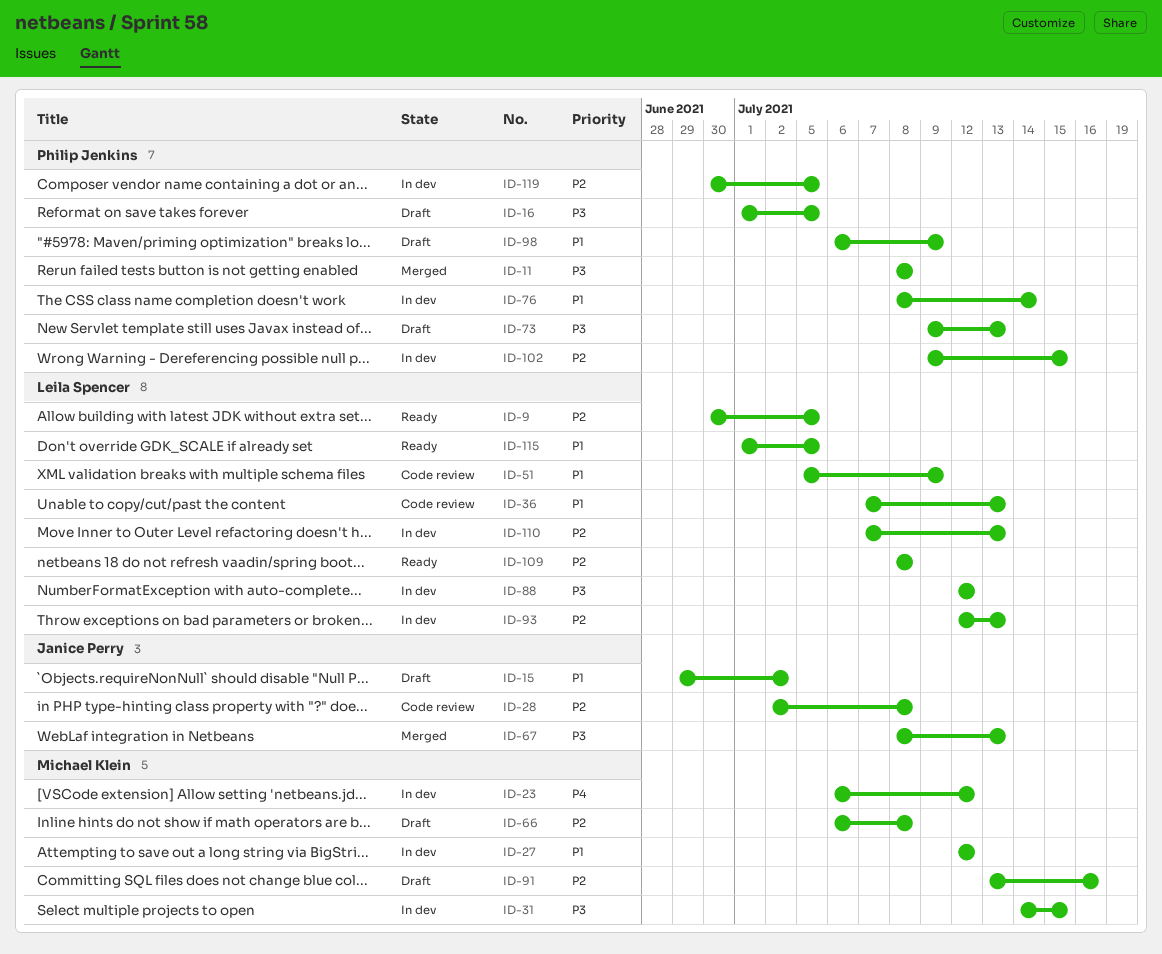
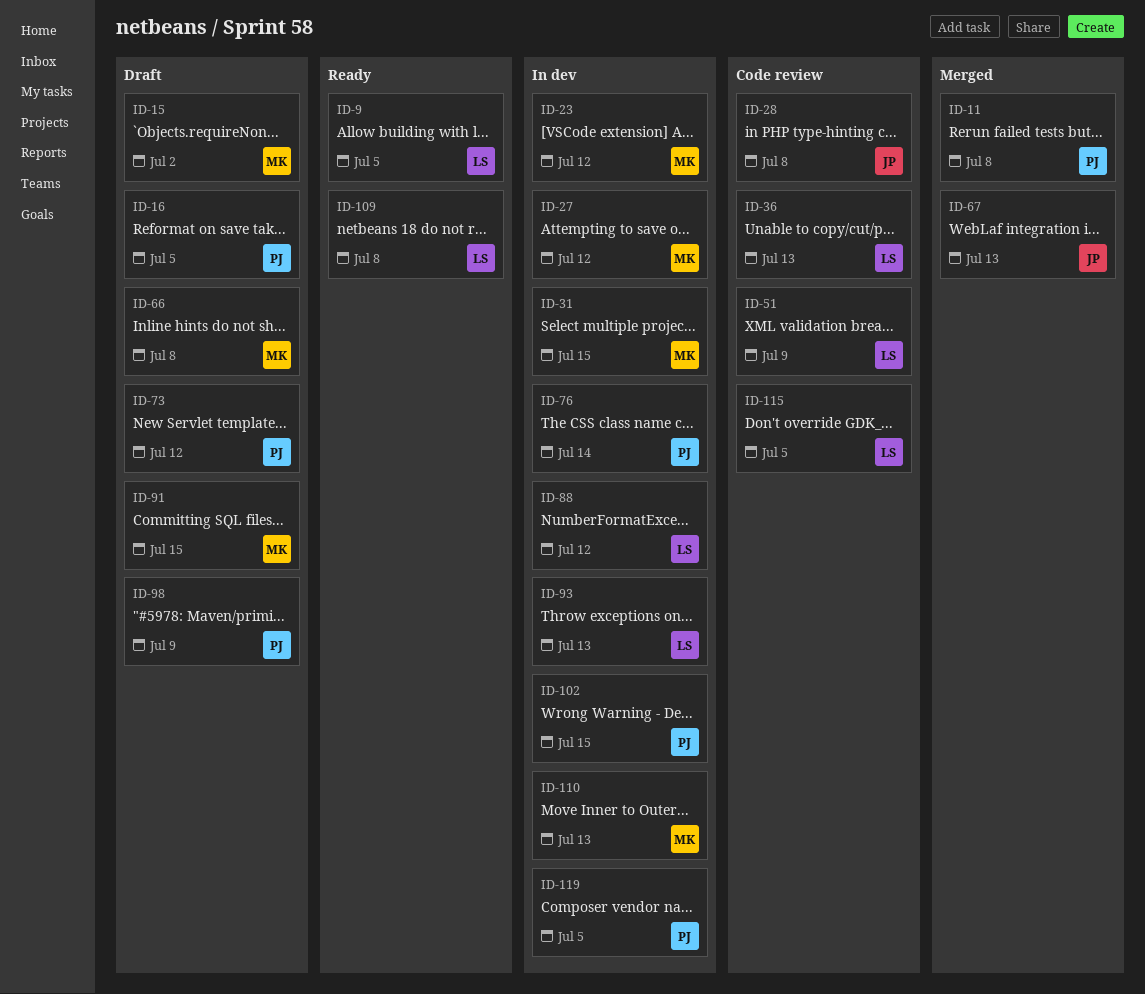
ID-15, owner: Janice Perry -> Michael Klein
ID-73, due: Jul 13 -> Jul 12
ID-91, due: Jul 16 -> Jul 15
ID-110, owner: Leila Spencer -> Michael Klein
ID-115, status: Ready -> Code review

